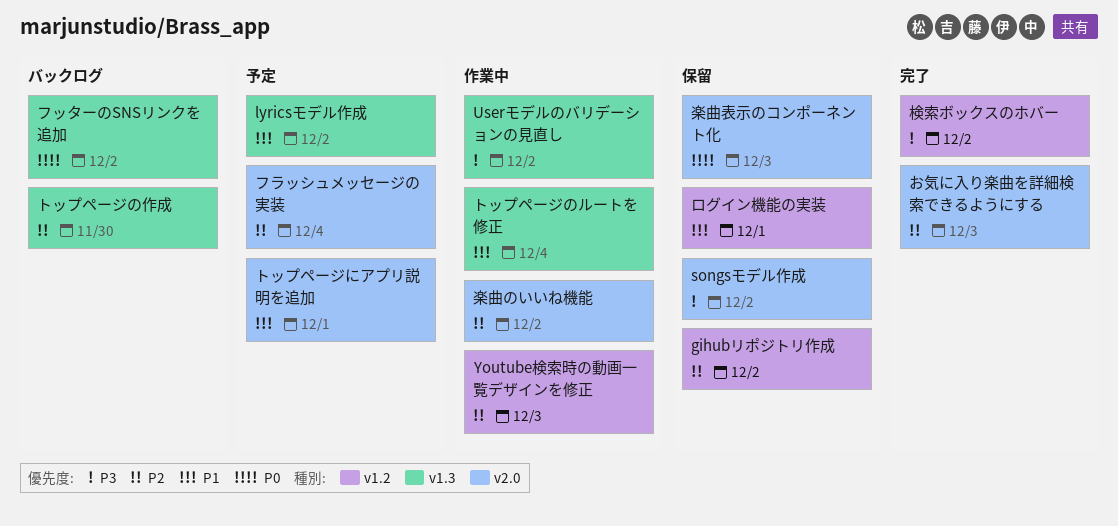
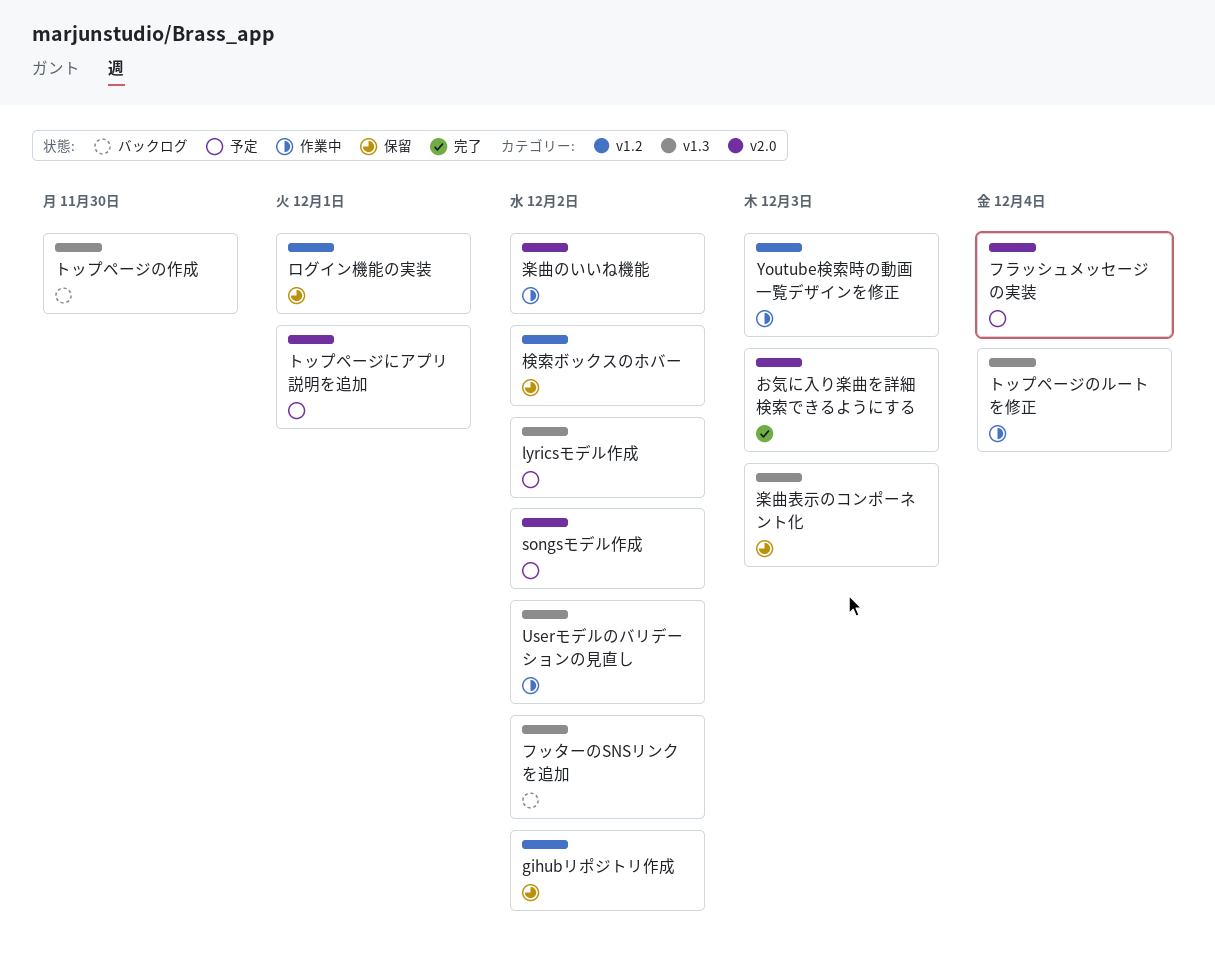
songsモデル作成, status: 保留 -> 予定
検索ボックスのホバー, status: 完了 -> 保留
楽曲表示のコンポーネント化, label: v2.0 -> v1.3

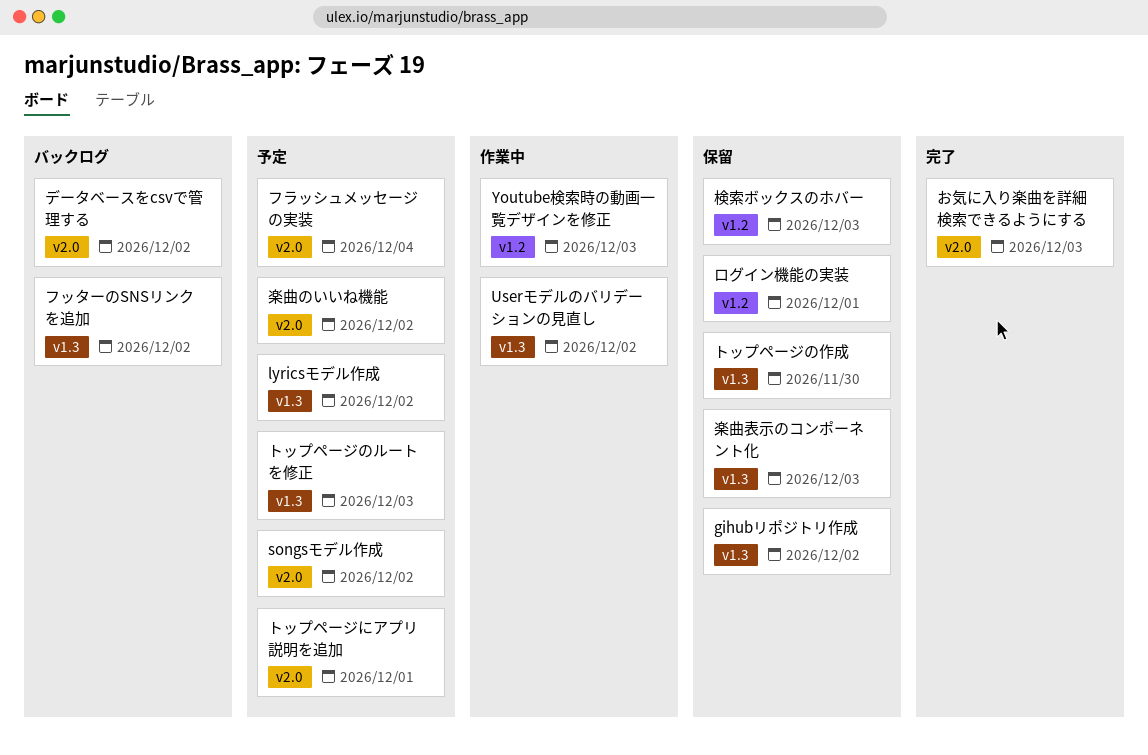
gihubリポジトリ作成, label: v1.2 -> v1.3
データベースをcsvで管理する: none -> present
トップページのルートを修正, status: 作業中 -> 予定
トップページのルートを修正, due: Dec 4 -> Dec 3
トップページの作成, status: バックログ -> 保留
検索ボックスのホバー, due: Dec 2 -> Dec 3
楽曲のいいね機能, status: 作業中 -> 予定

